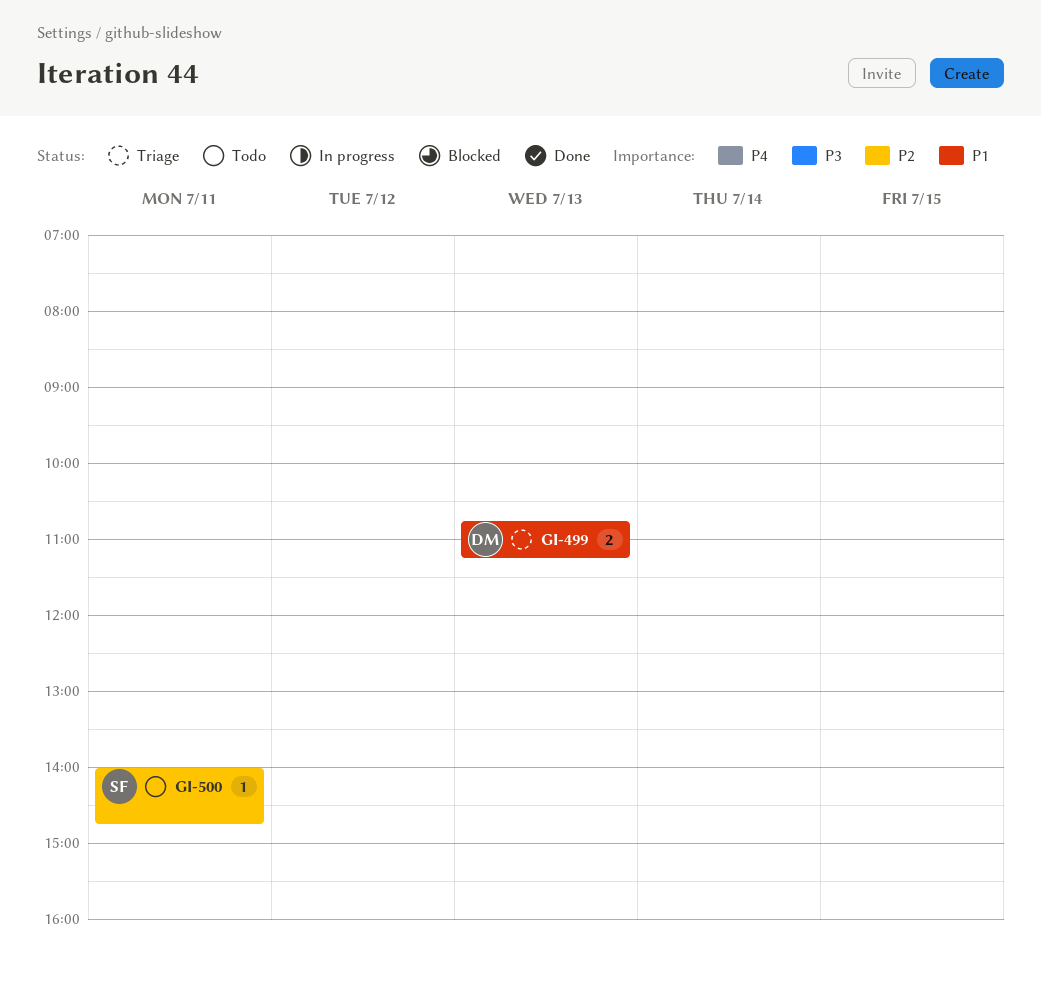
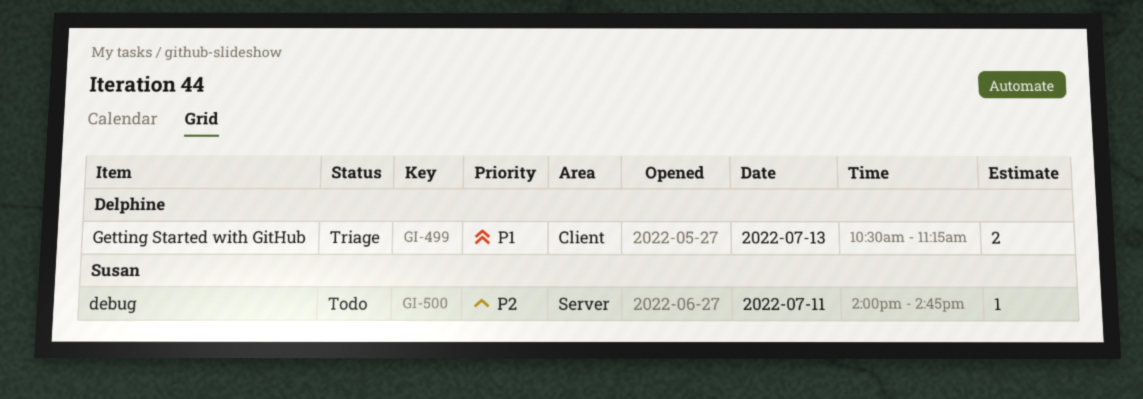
GI-499, begins: 10:45 -> 10:30

